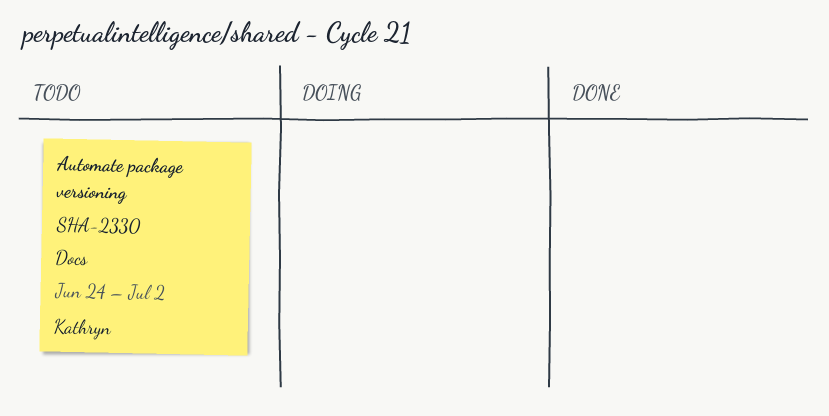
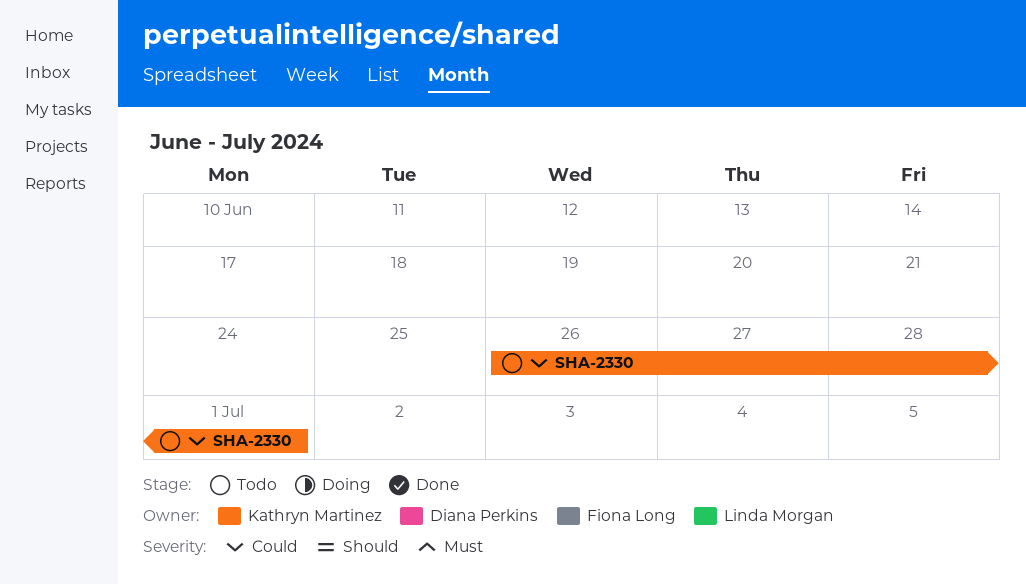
SHA-2330, start: Jun 24 -> Jun 26
SHA-2330, due: Jul 2 -> Jul 1

